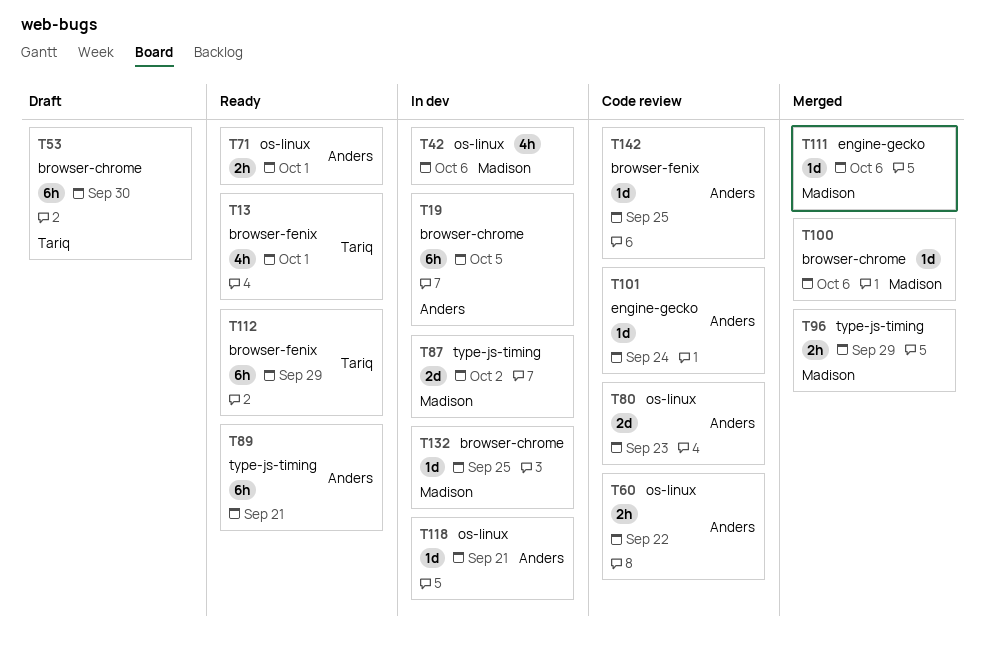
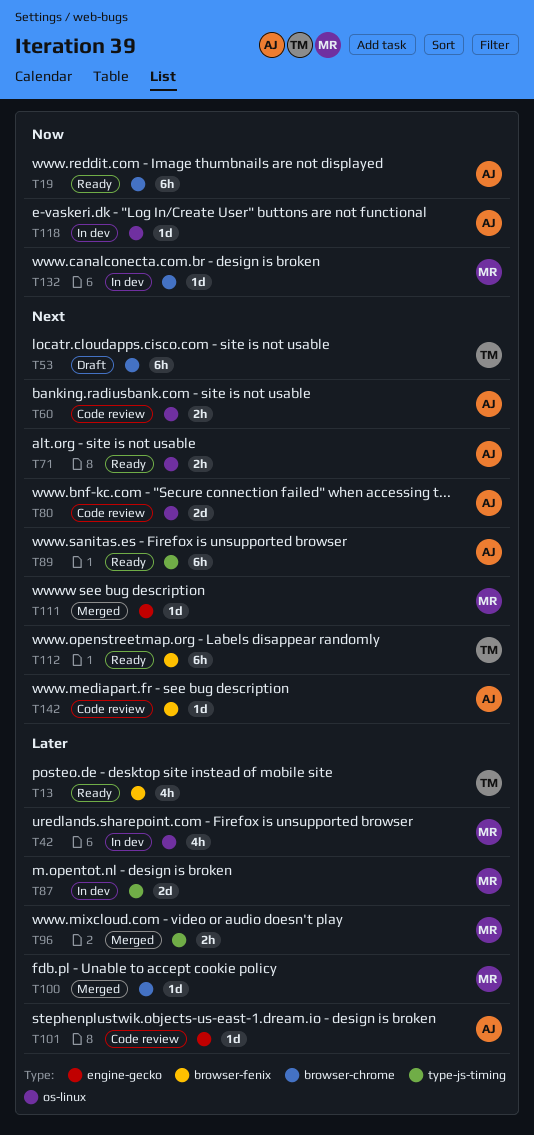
T19, status: In dev -> Ready

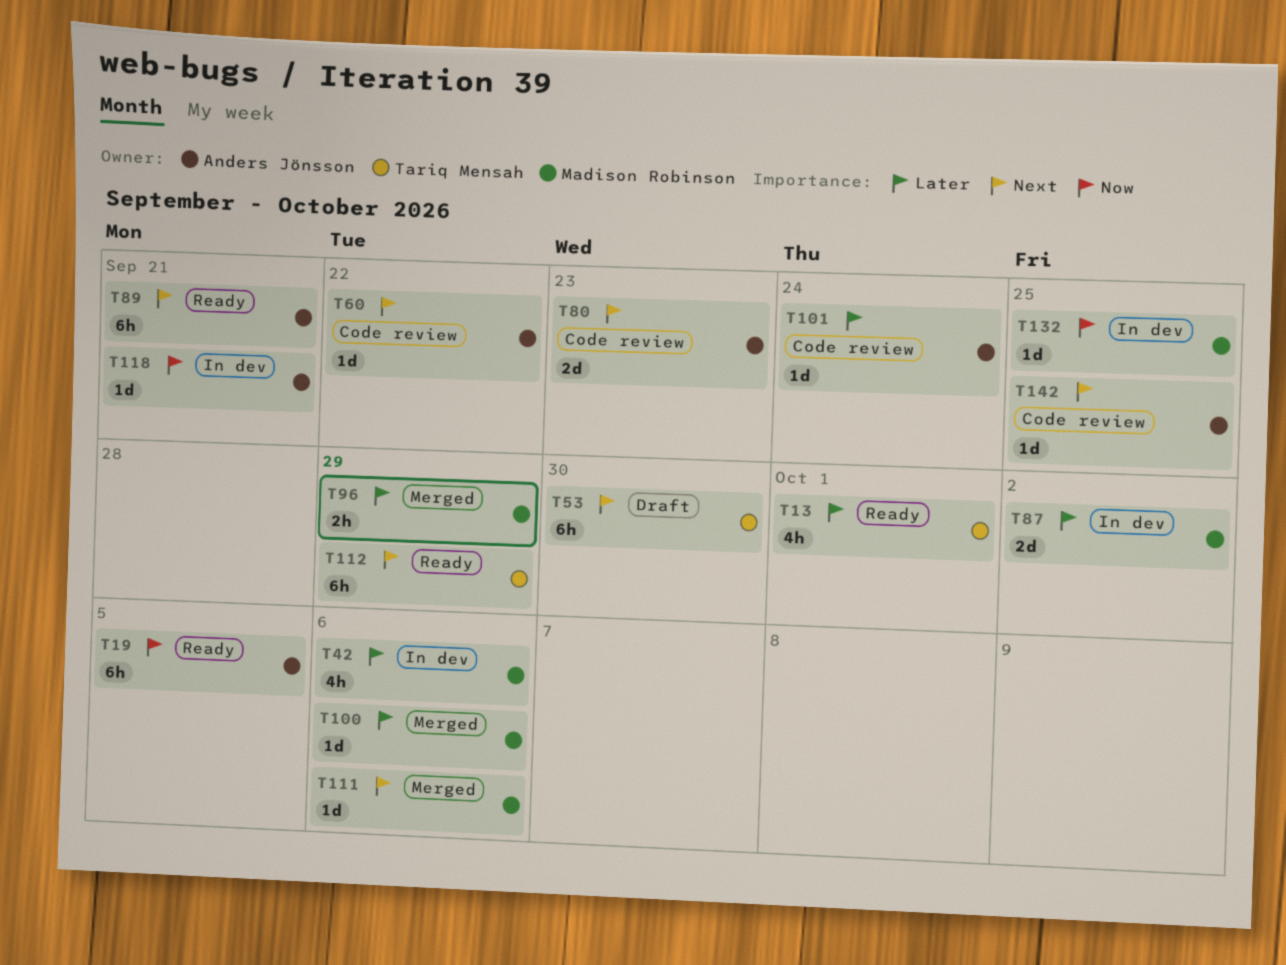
T60, estimate: 2h -> 1d
T71: present -> none

